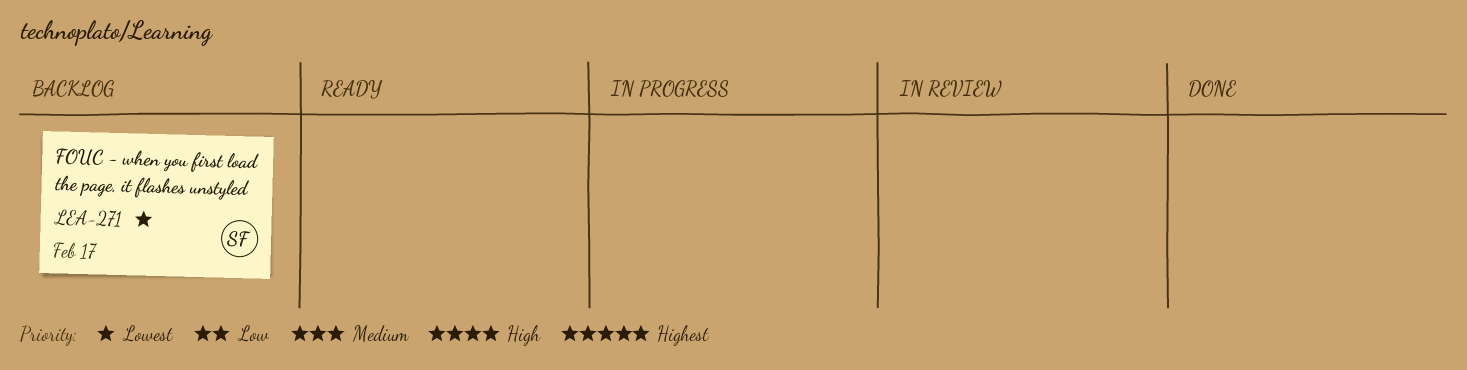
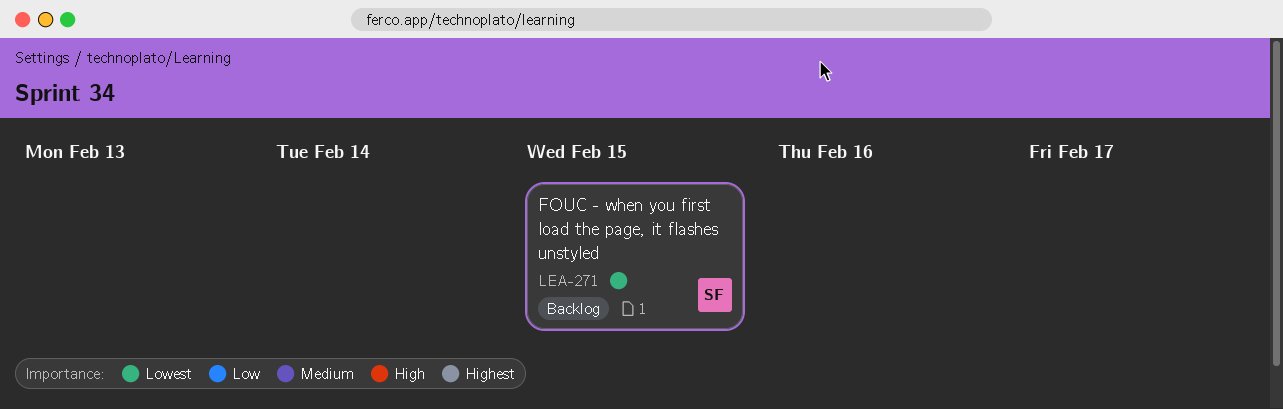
LEA-271, due: Feb 17 -> Feb 15

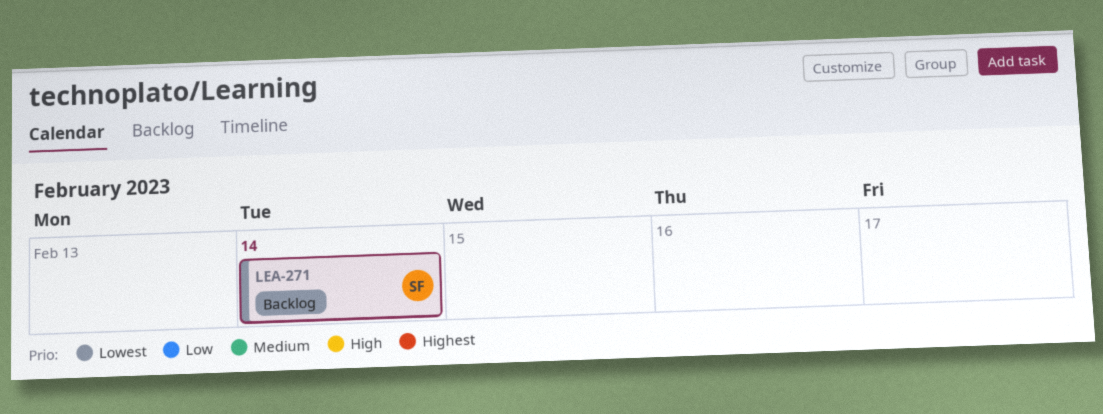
LEA-271, due: Feb 15 -> Feb 14

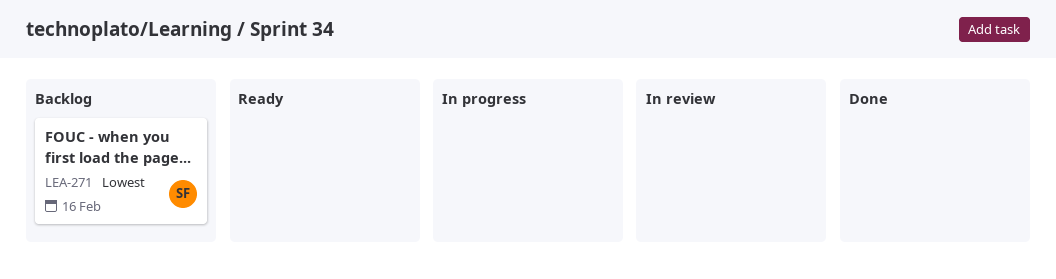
LEA-271, due: Feb 14 -> Feb 16

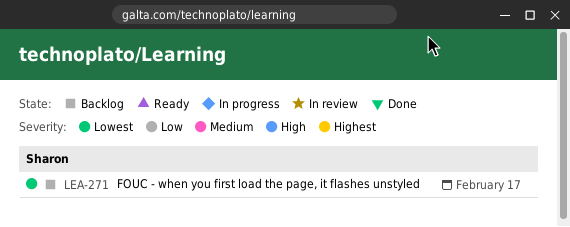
LEA-271, due: Feb 16 -> Feb 17

